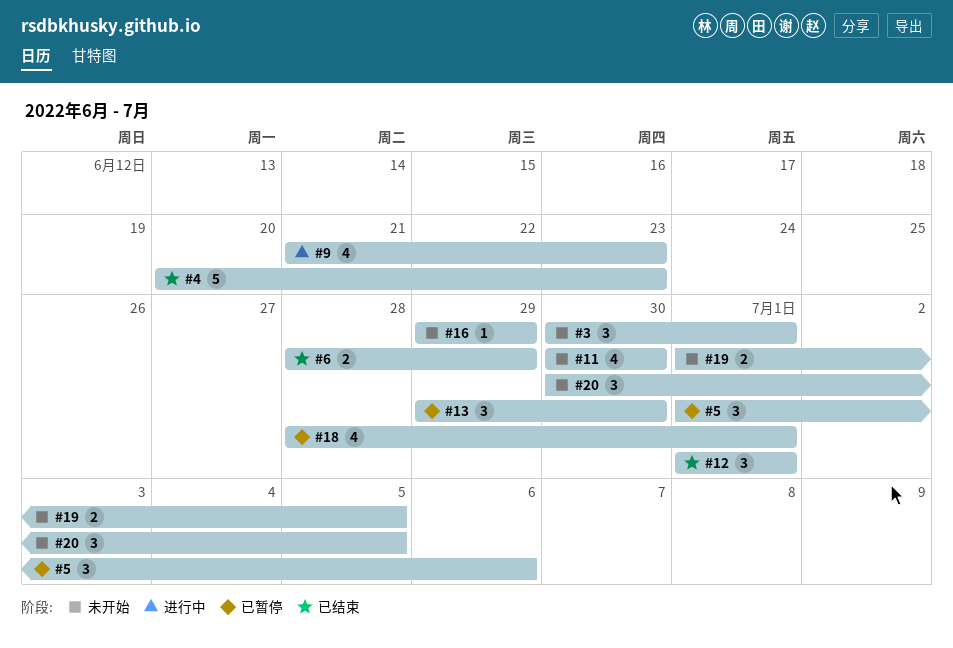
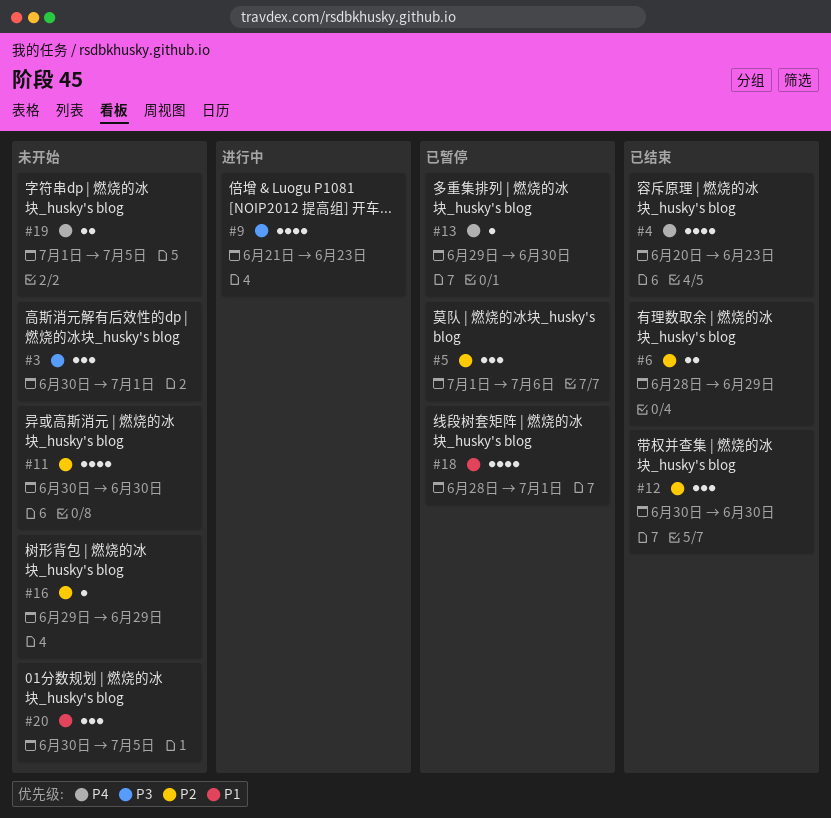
#4, estimate: 5 -> 4
#12, start: Jul 1 -> Jun 30
#12, due: Jul 1 -> Jun 30
#13, estimate: 3 -> 1

